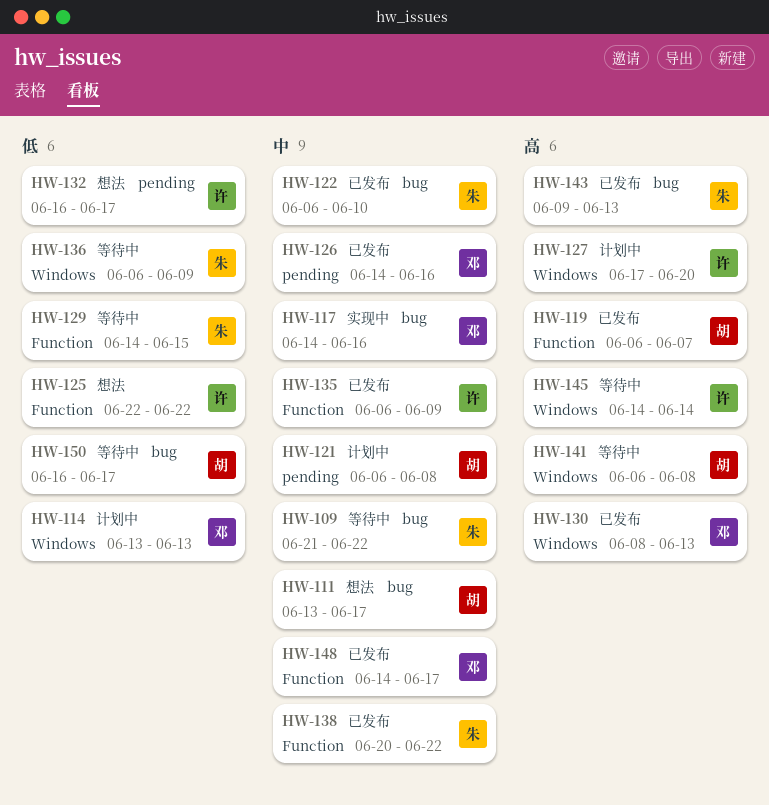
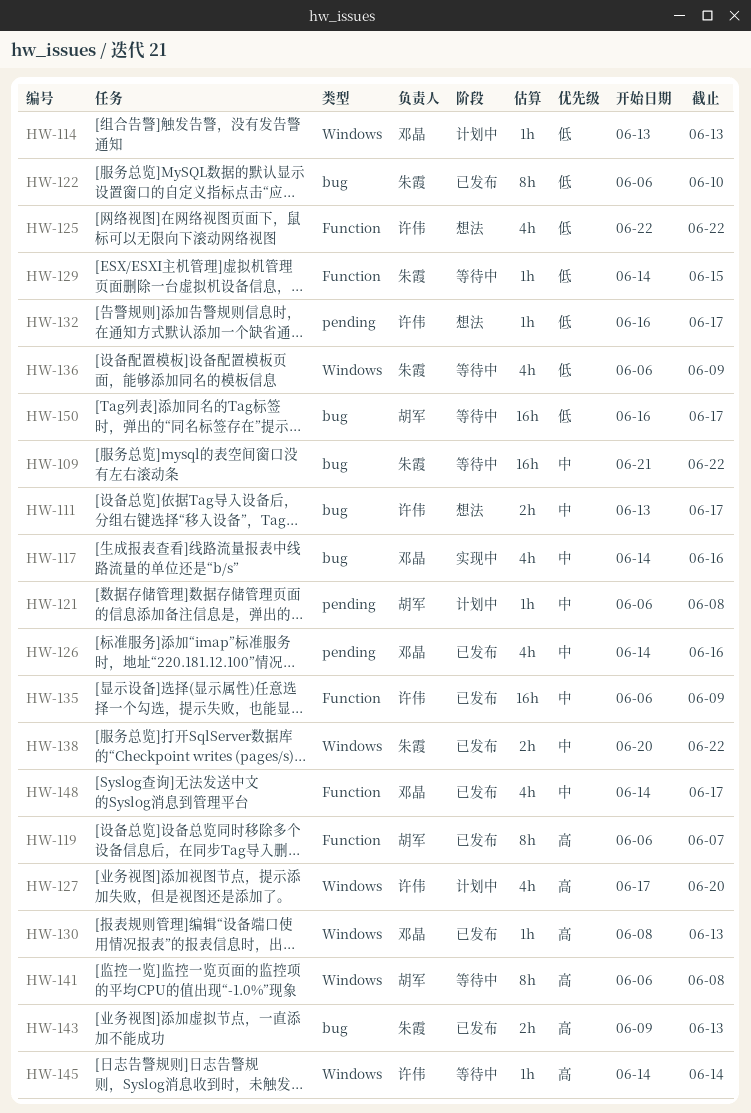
HW-111, owner: 胡军 -> 许伟
HW-122, priority: 中 -> 低
HW-138, label: Function -> Windows

